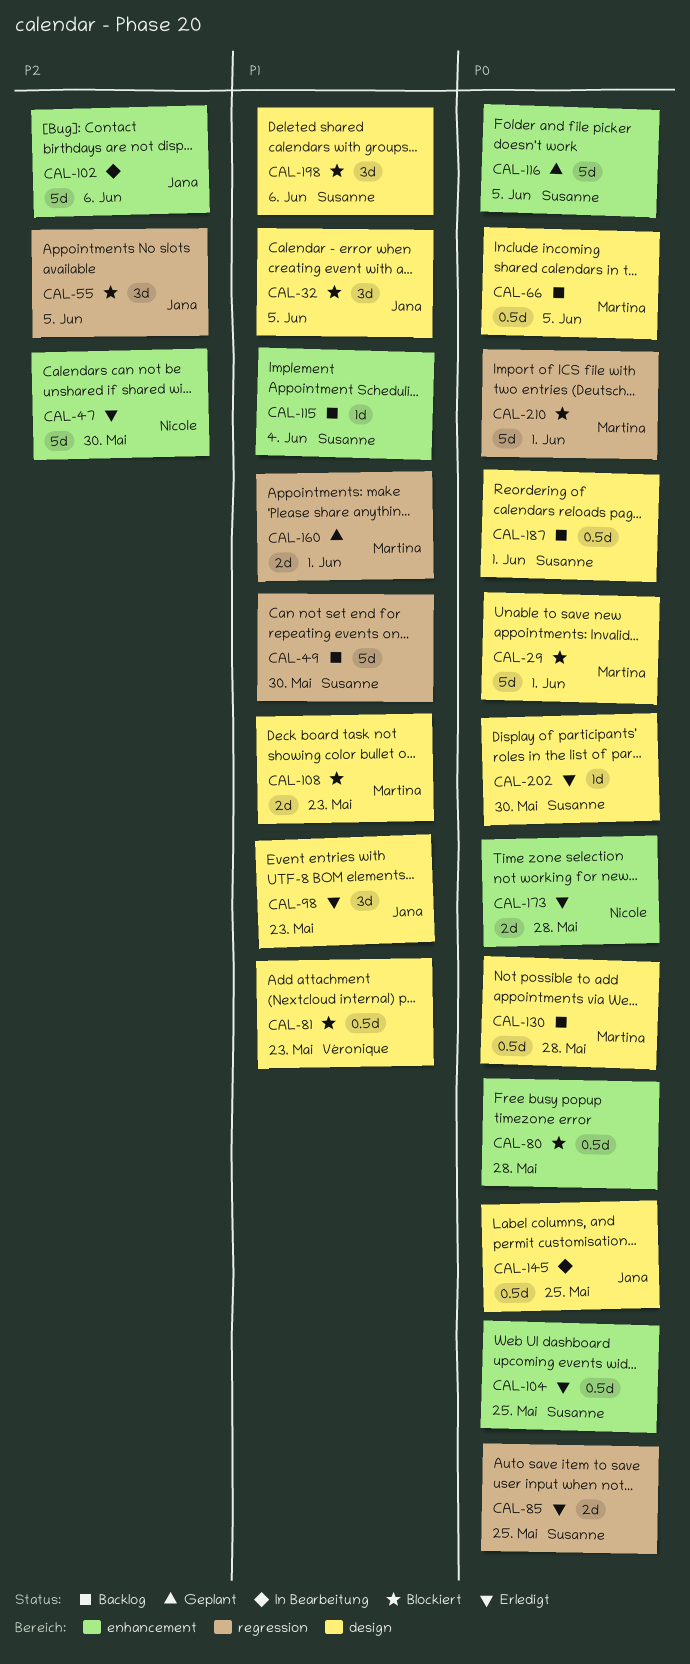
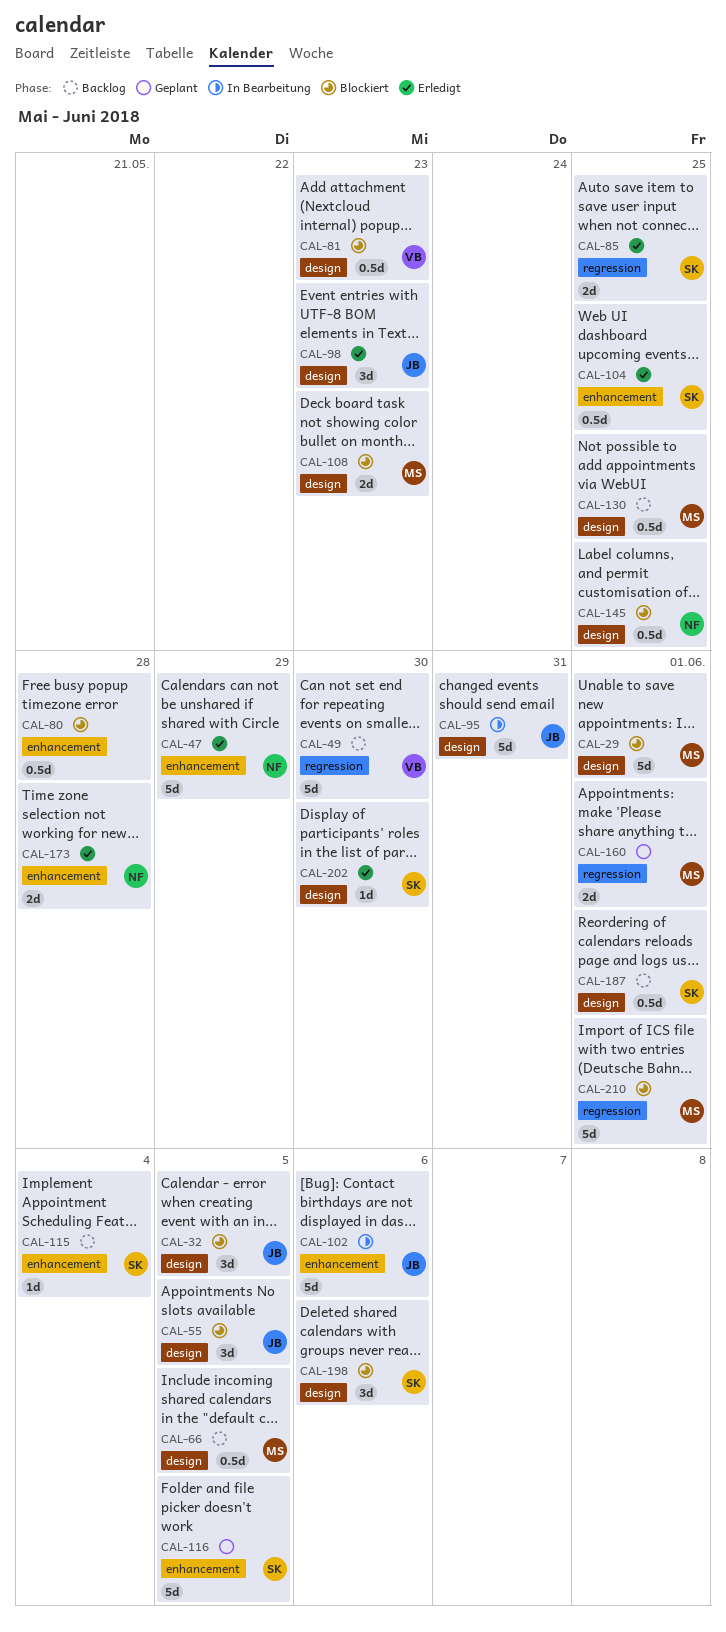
CAL-47, due: May 30 -> May 29
CAL-49, owner: Susanne -> Véronique
CAL-55, label: regression -> design
CAL-95: none -> present
CAL-130, due: May 28 -> May 25
CAL-145, status: In Bearbeitung -> Blockiert
CAL-145, owner: Jana -> Nicole

